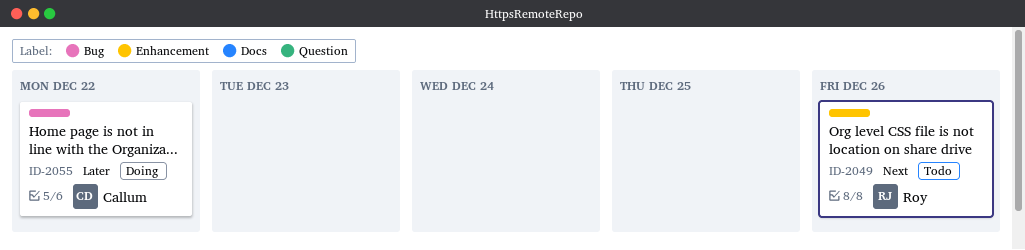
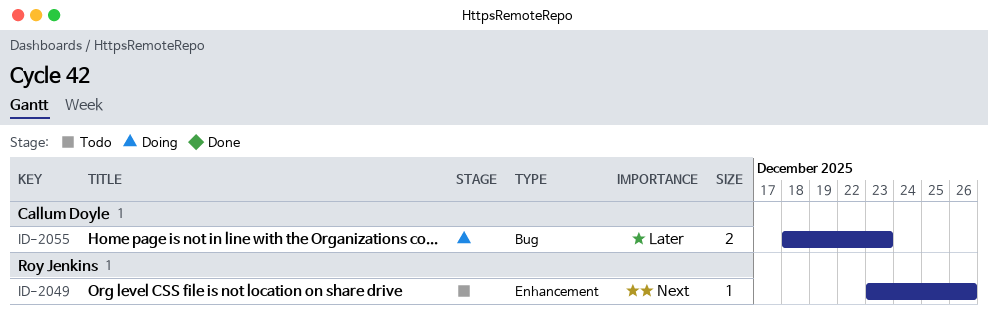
ID-2055, due: Dec 22 -> Dec 23

